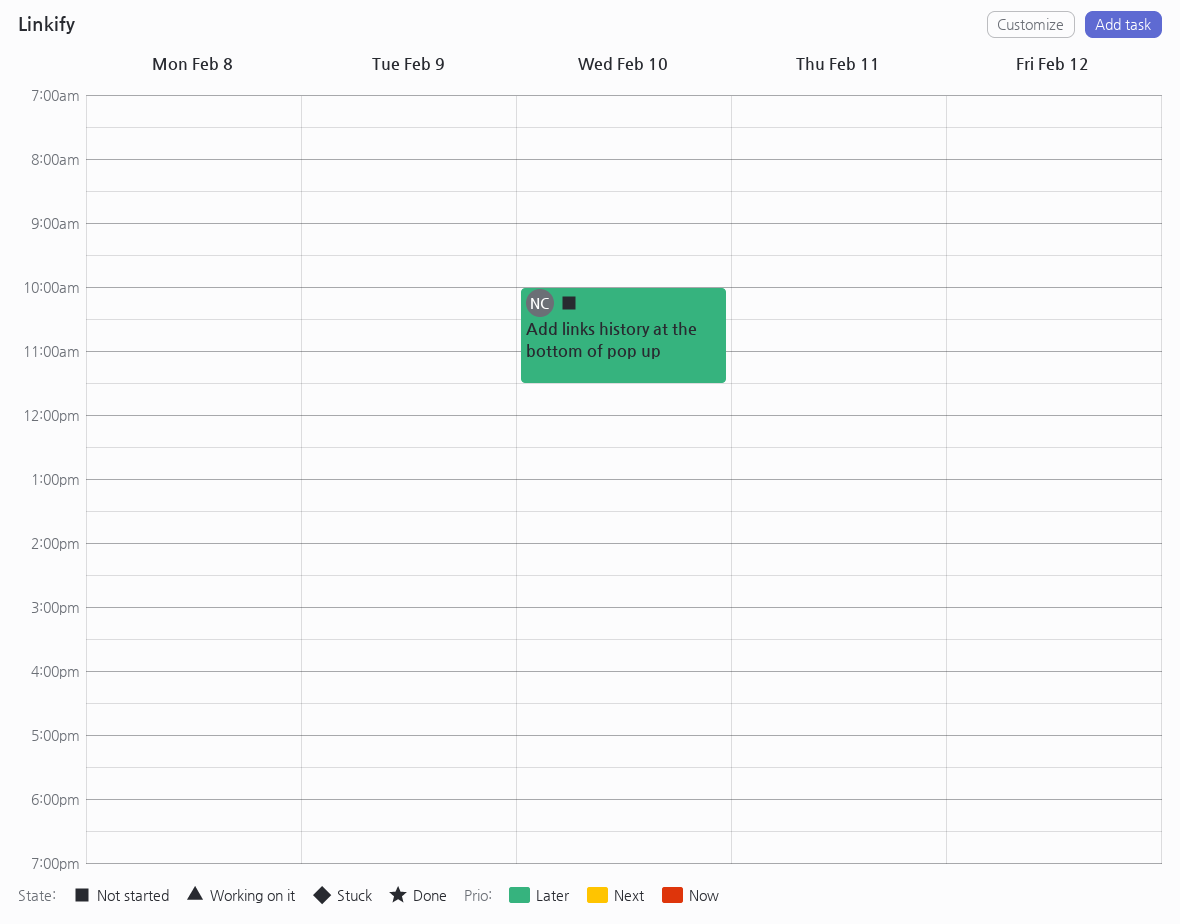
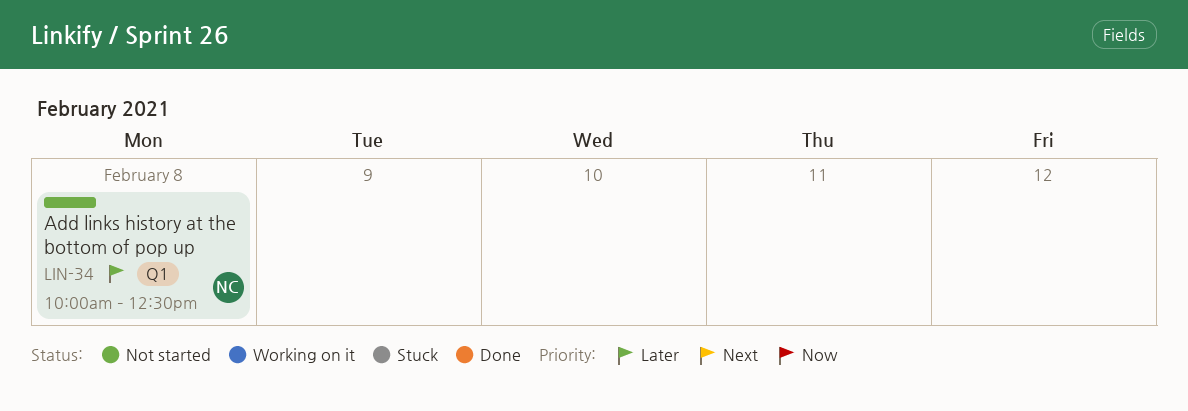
Add links history at the bottom of pop up, day: Feb 10 -> Feb 8
Add links history at the bottom of pop up, ends: 11:30 -> 12:30

